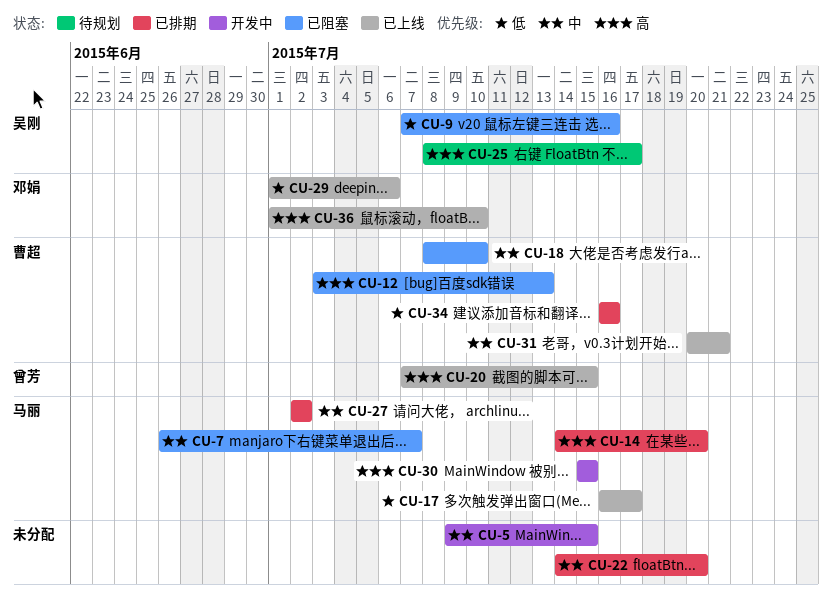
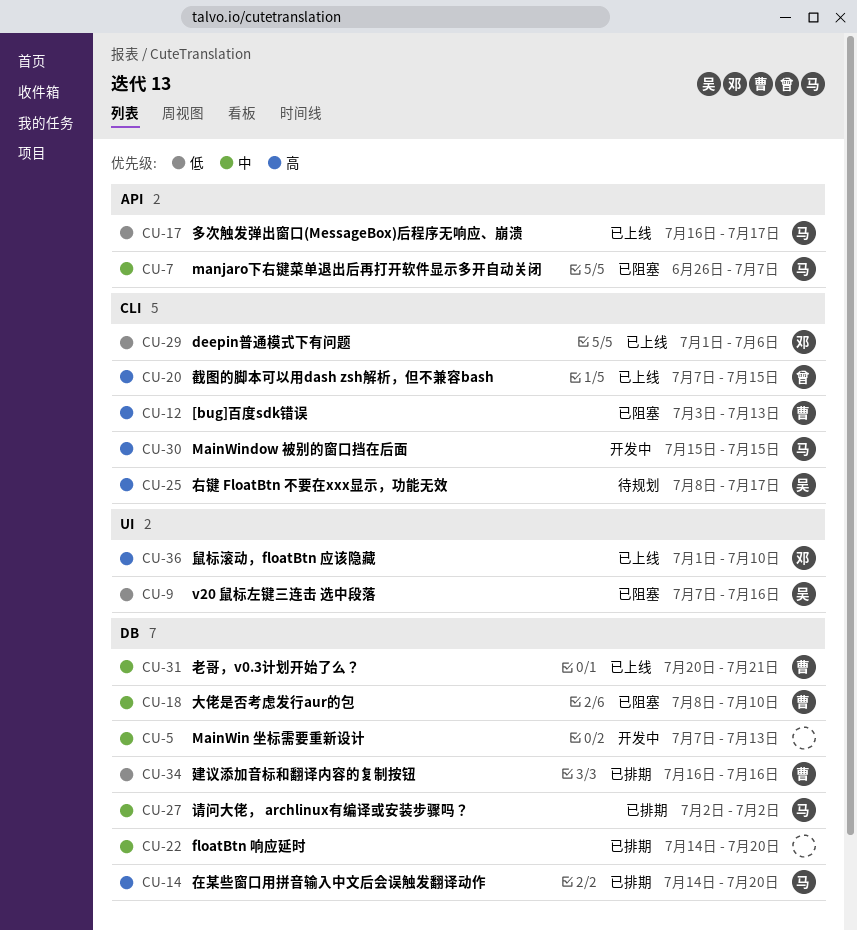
CU-5, start: Jul 9 -> Jul 7
CU-5, due: Jul 15 -> Jul 13

